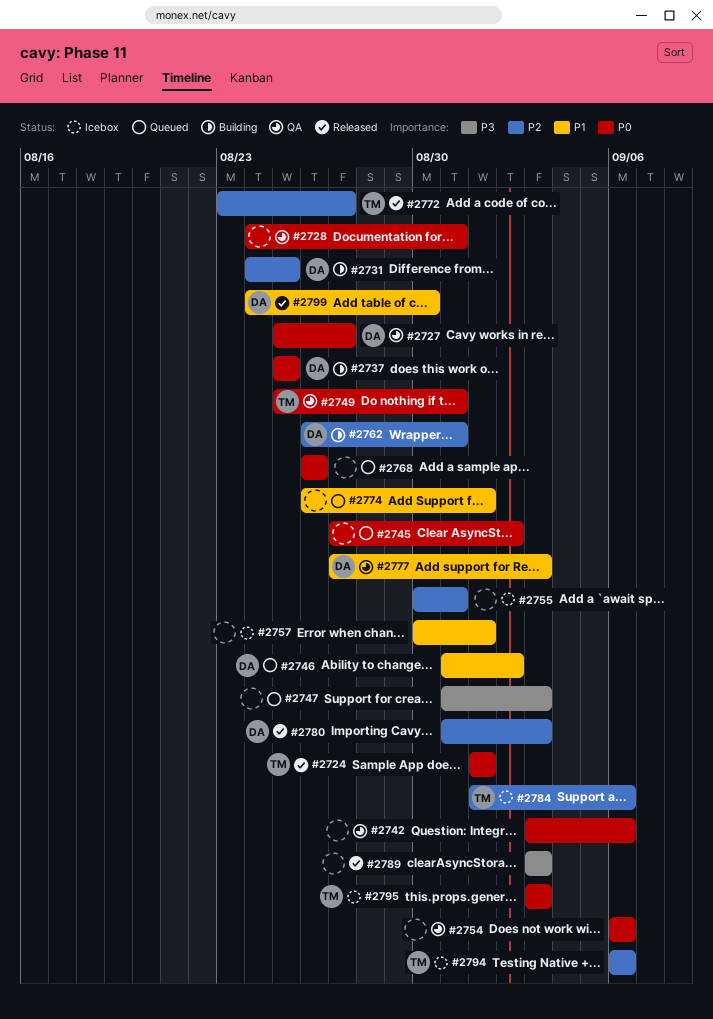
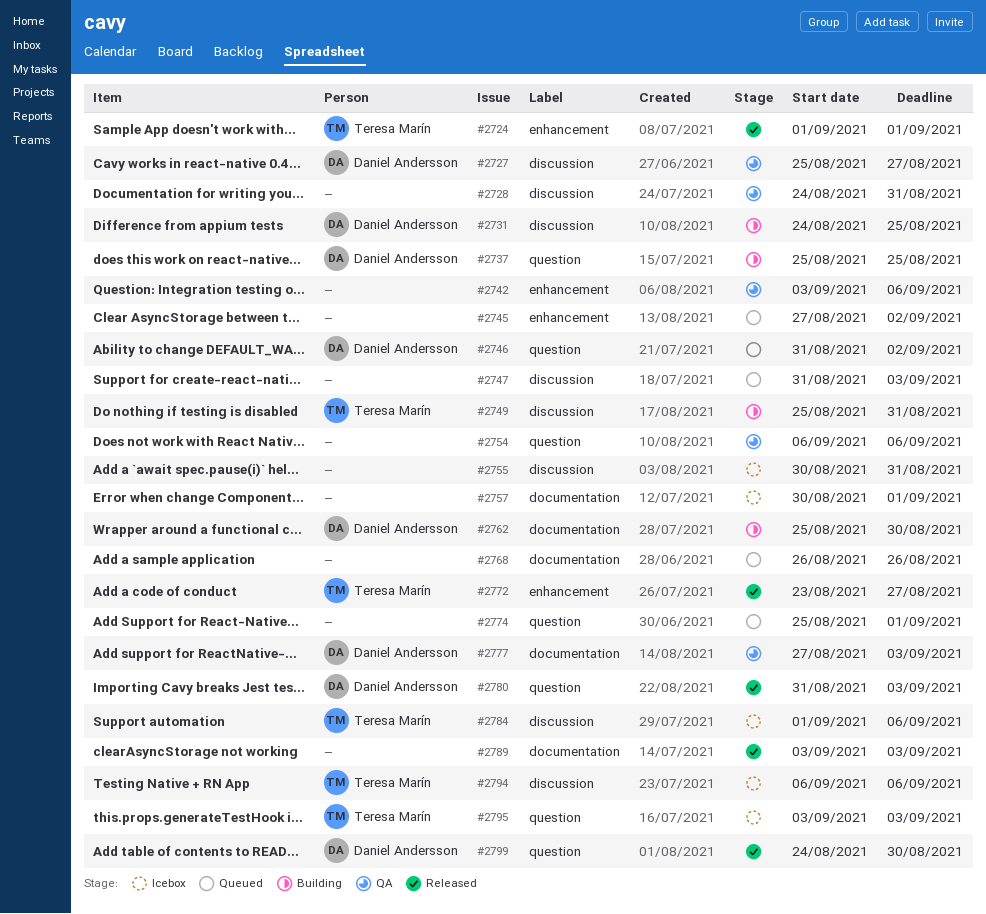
#2749, status: QA -> Building
#2762, start: Aug 26 -> Aug 25
#2762, due: Aug 31 -> Aug 30
#2774, start: Aug 26 -> Aug 25

